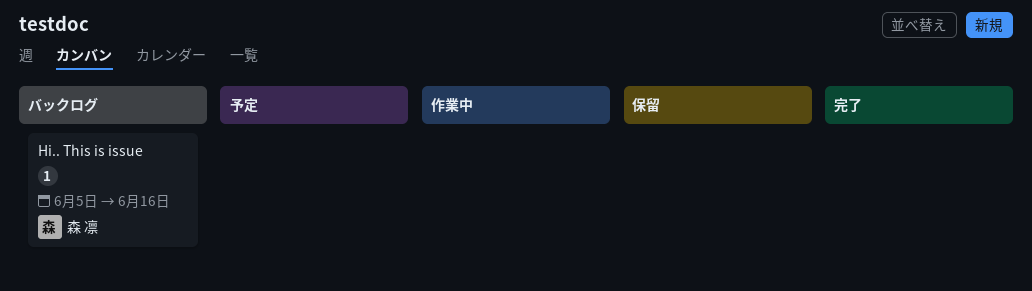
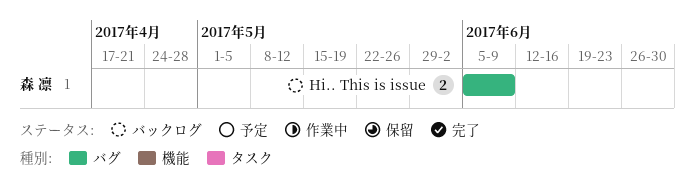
Hi.. This is issue, estimate: 1 -> 2
Hi.. This is issue, due: Jun 16 -> Jun 9

